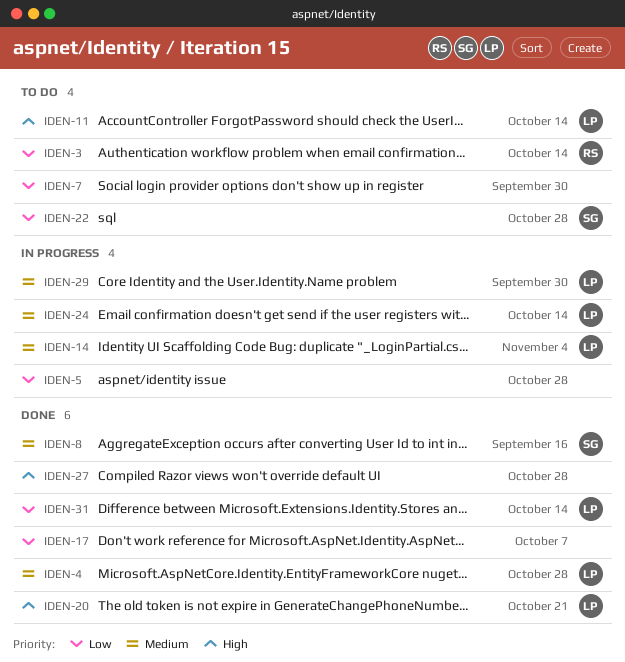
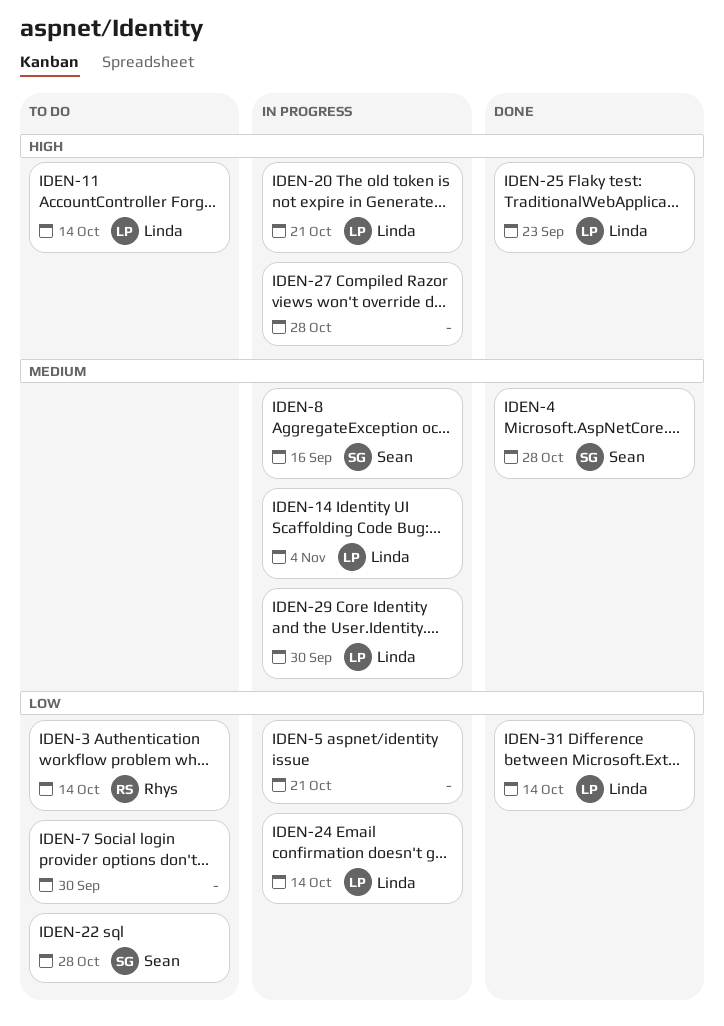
IDEN-4, owner: Linda -> Sean
IDEN-5, due: Oct 28 -> Oct 21
IDEN-8, status: Done -> In progress
IDEN-17: present -> none
IDEN-20, status: Done -> In progress
IDEN-24, priority: Medium -> Low
IDEN-25: none -> present
IDEN-27, status: Done -> In progress

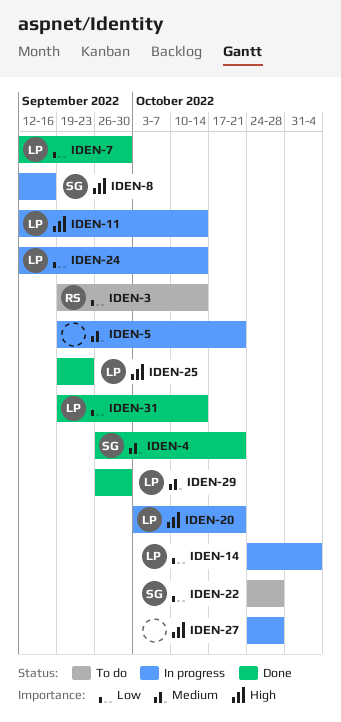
IDEN-4, due: Oct 28 -> Oct 21
IDEN-5, priority: Low -> Medium
IDEN-7, status: To do -> Done
IDEN-7, owner: none -> Linda
IDEN-8, priority: Medium -> High
IDEN-11, status: To do -> In progress
IDEN-14, priority: Medium -> Low
IDEN-29, status: In progress -> Done

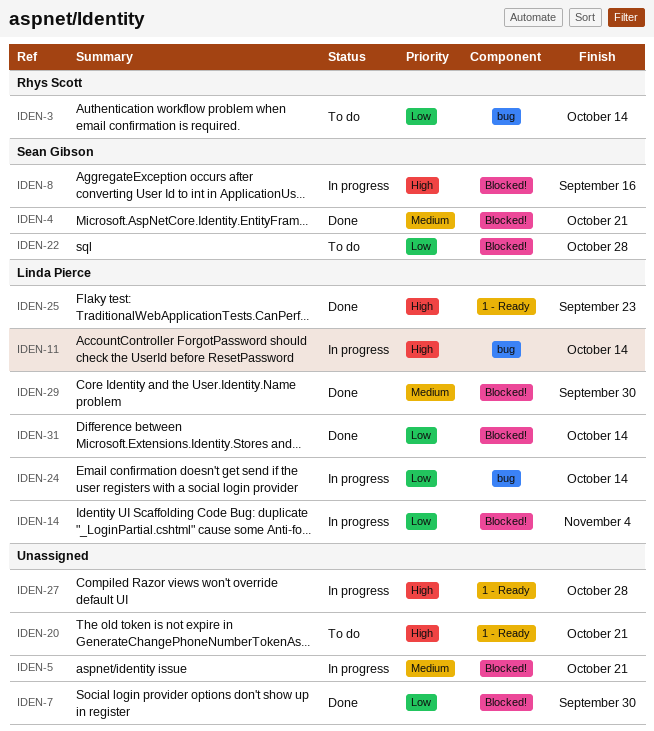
IDEN-7, owner: Linda Pierce -> none
IDEN-20, status: In progress -> To do
IDEN-20, owner: Linda Pierce -> none

